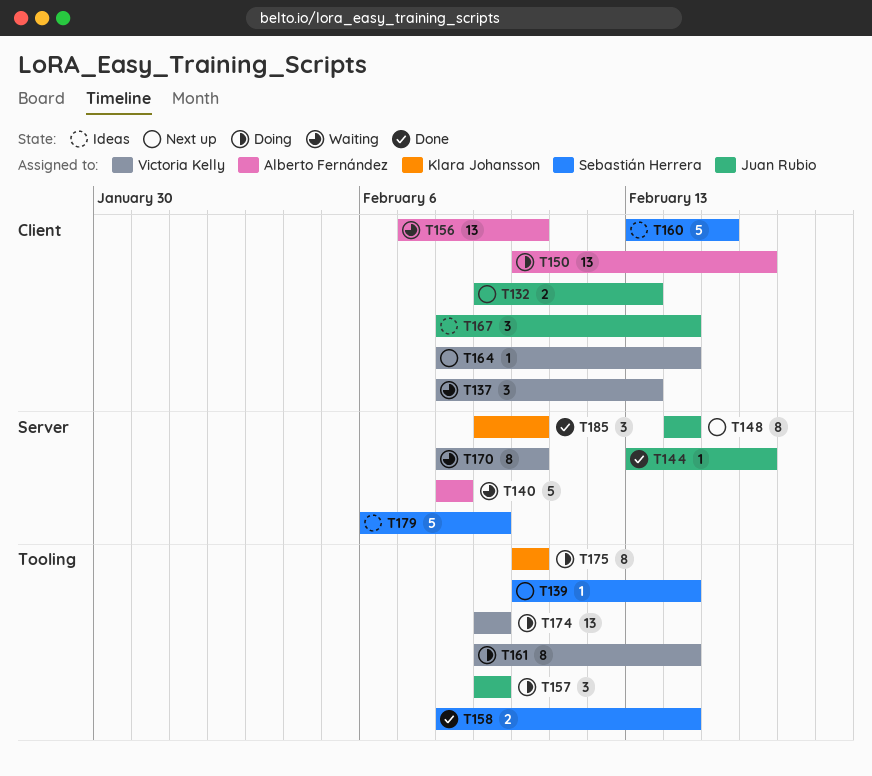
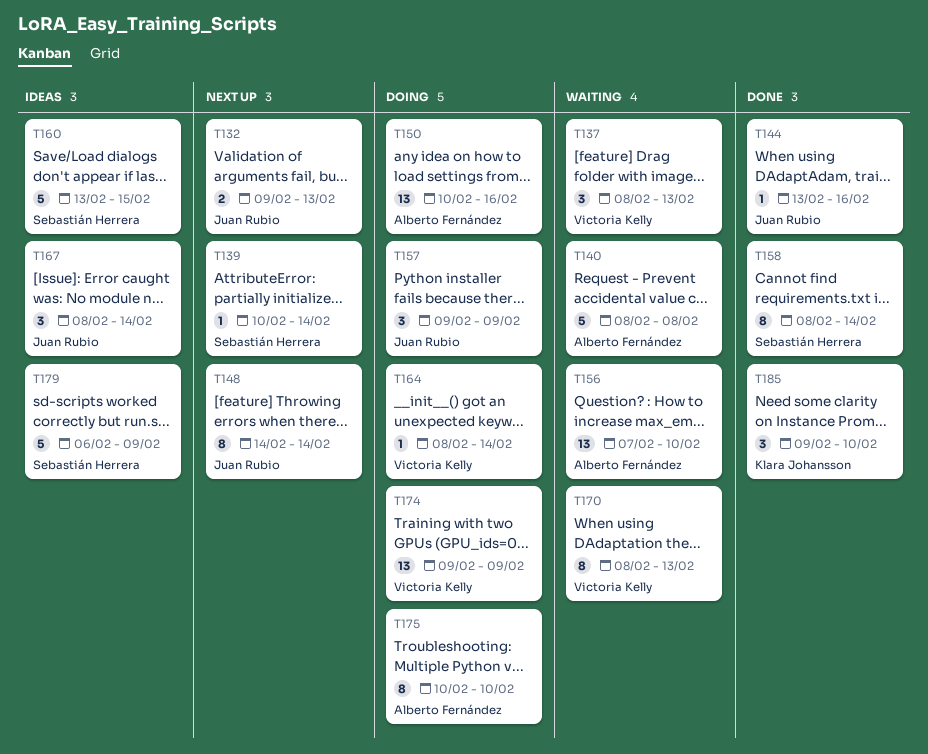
T158, estimate: 2 -> 8
T161: present -> none
T164, status: Next up -> Doing
T170, due: Feb 10 -> Feb 13
T175, owner: Klara Johansson -> Alberto Fernández

